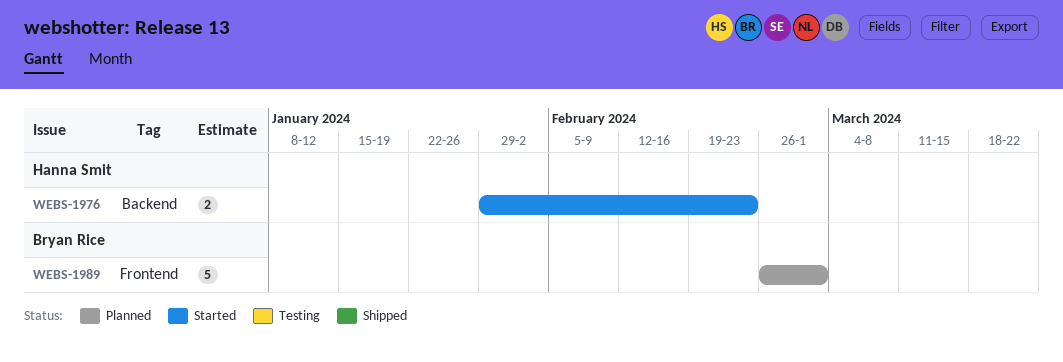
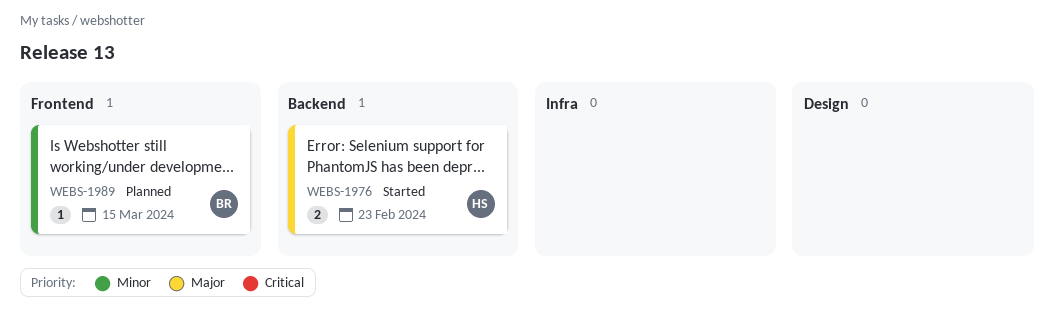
WEBS-1989, estimate: 5 -> 1
WEBS-1989, due: Mar 1 -> Mar 15

